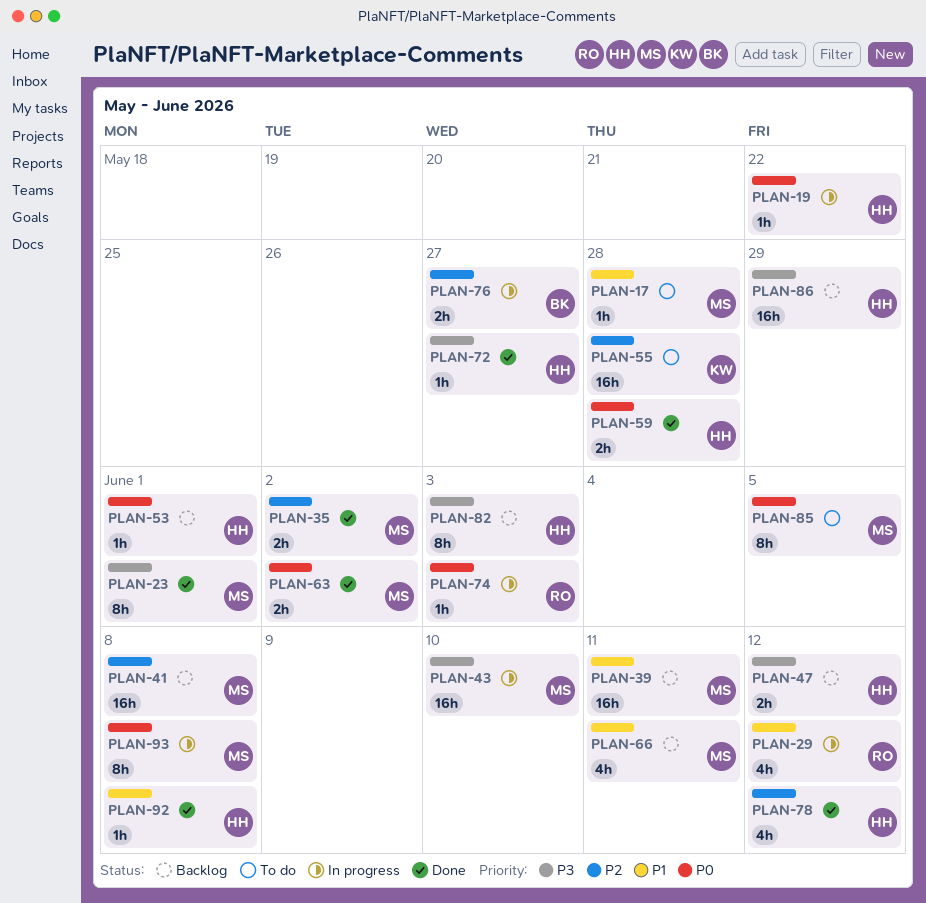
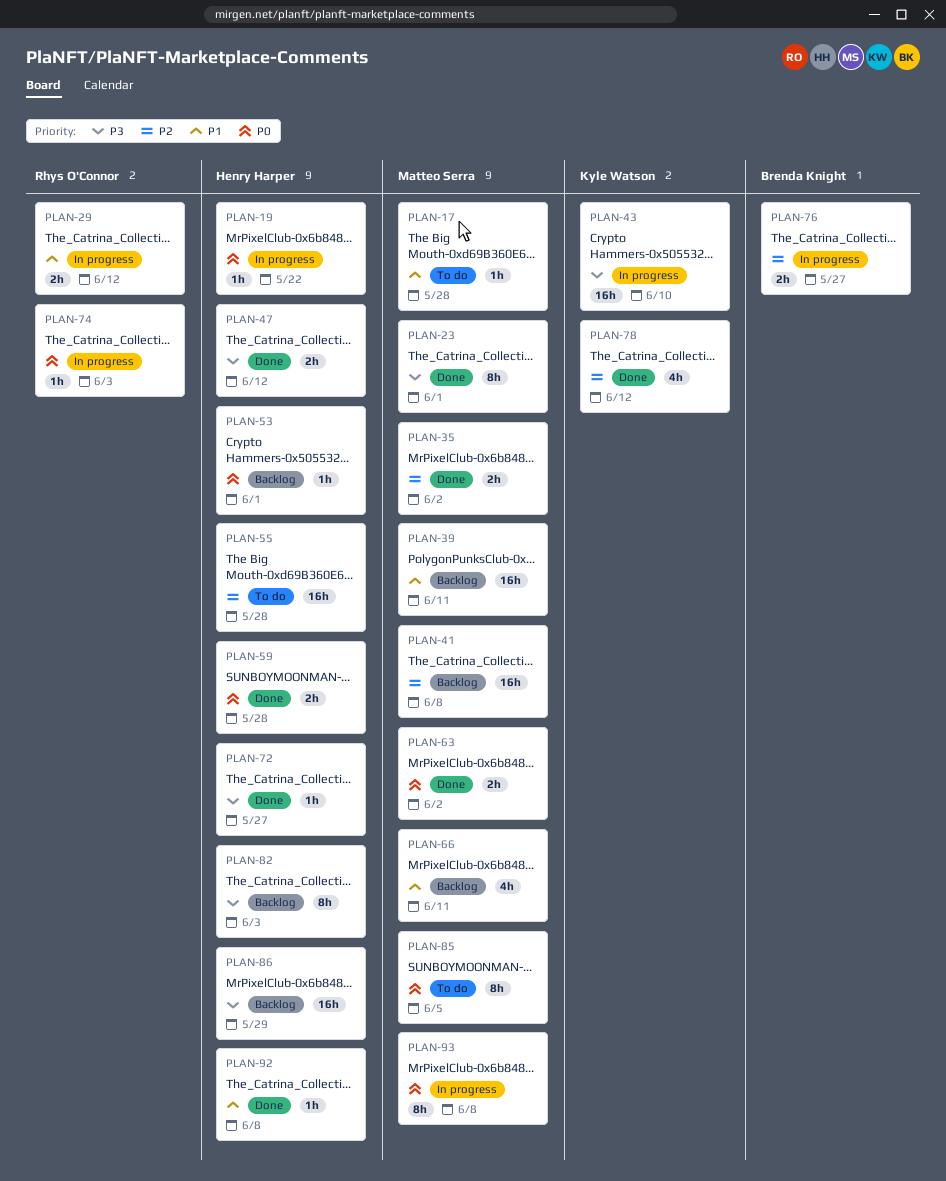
PLAN-29, estimate: 4h -> 2h
PLAN-43, owner: Matteo Serra -> Kyle Watson
PLAN-47, status: Backlog -> Done
PLAN-55, owner: Kyle Watson -> Henry Harper
PLAN-78, owner: Henry Harper -> Kyle Watson

